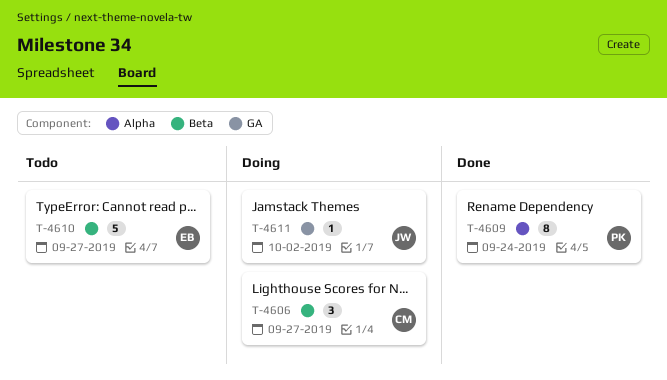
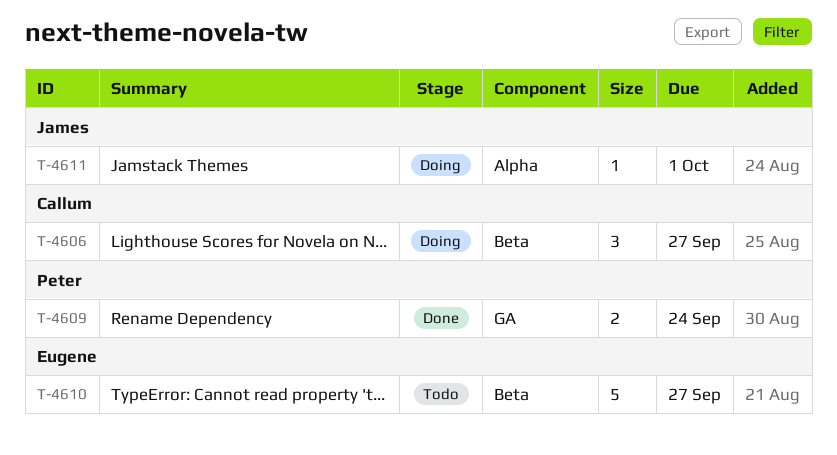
T-4609, label: Alpha -> GA
T-4609, estimate: 8 -> 2
T-4611, label: GA -> Alpha
T-4611, due: Oct 2 -> Oct 1

